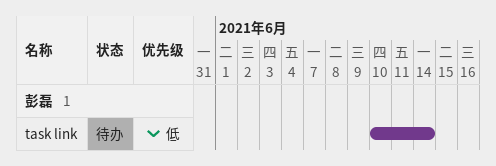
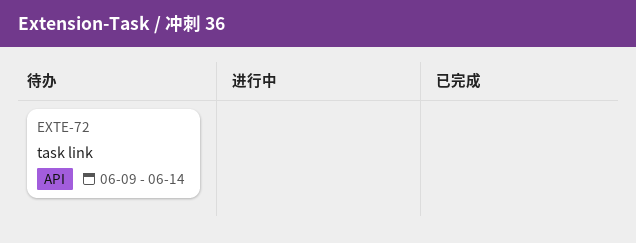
task link, start: Jun 10 -> Jun 9

